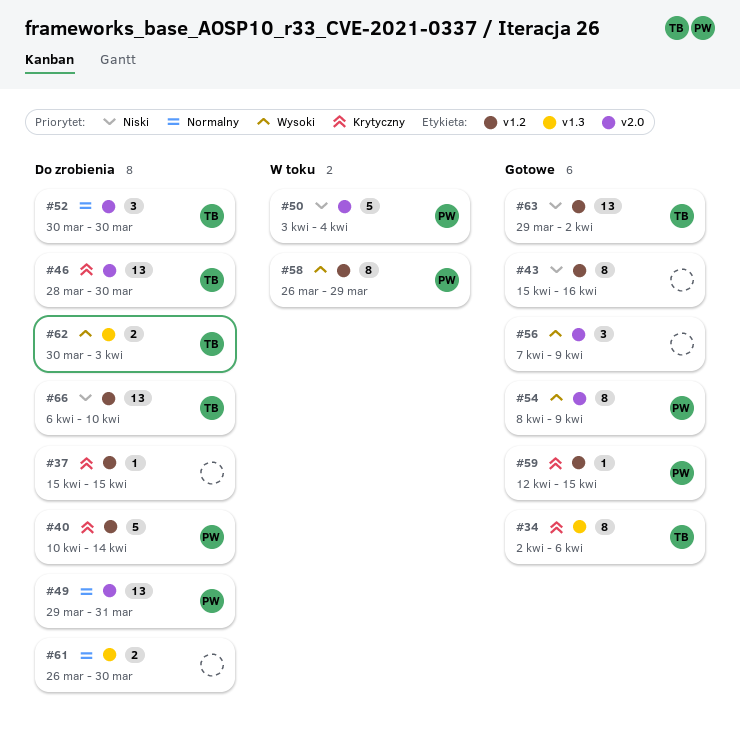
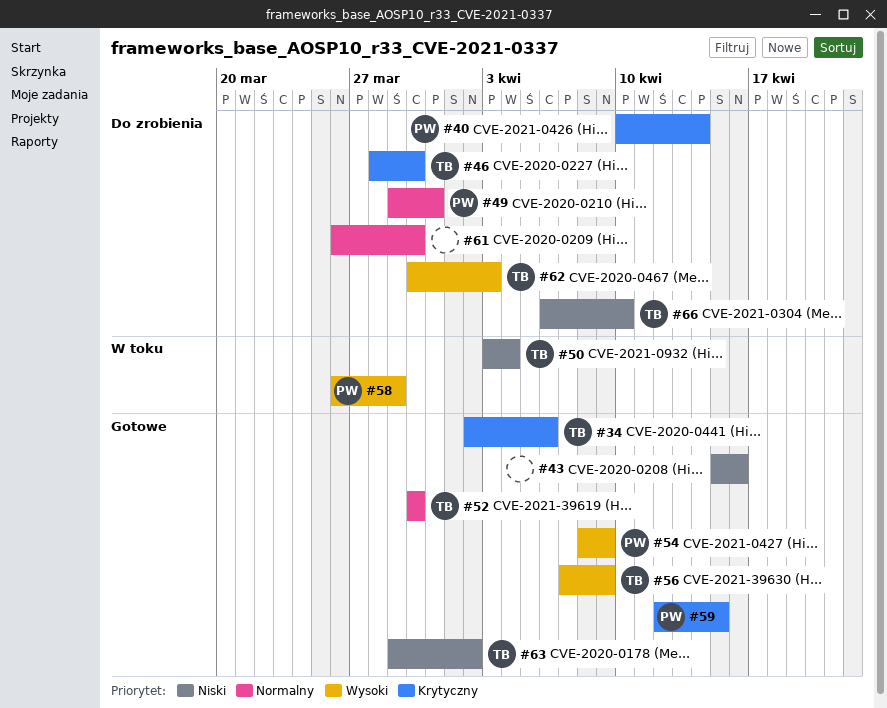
#37: present -> none
#50, owner: PW -> TB
#52, status: Do zrobienia -> Gotowe
#56, owner: none -> TB

